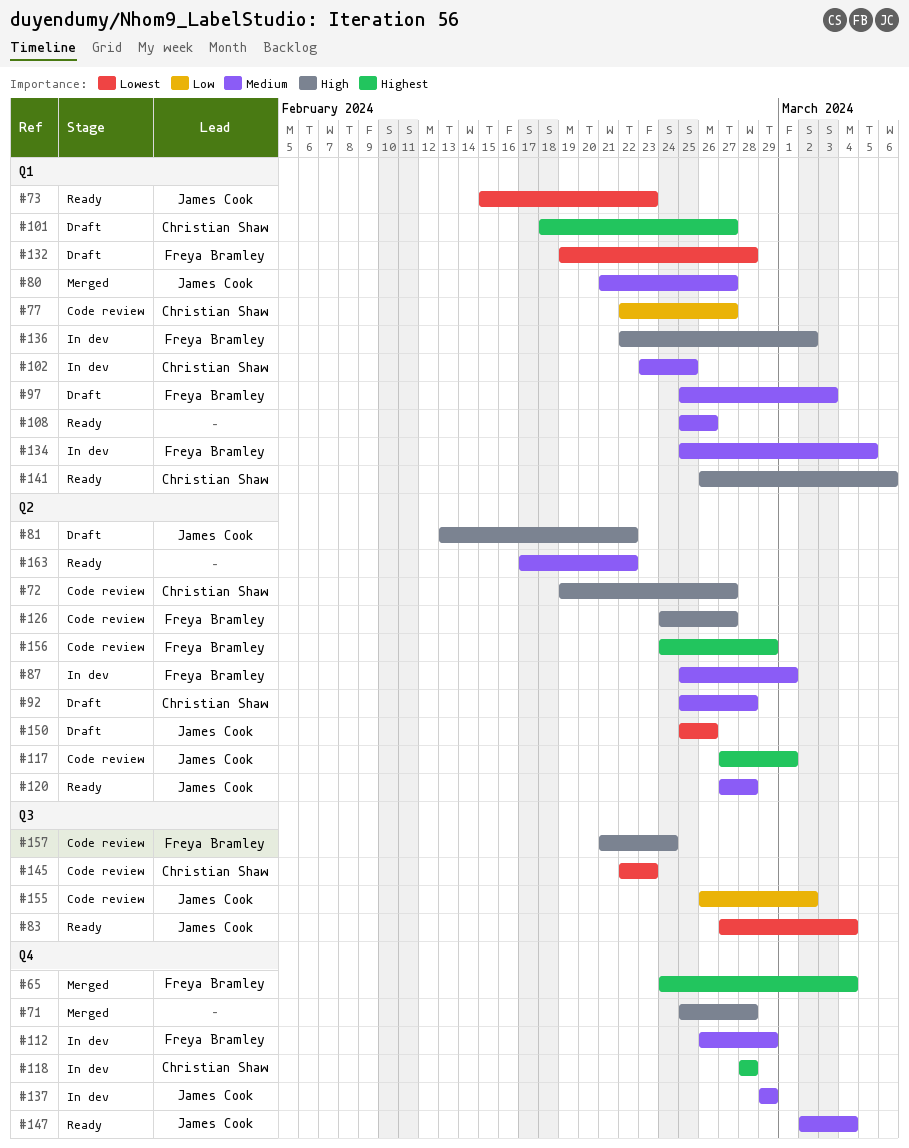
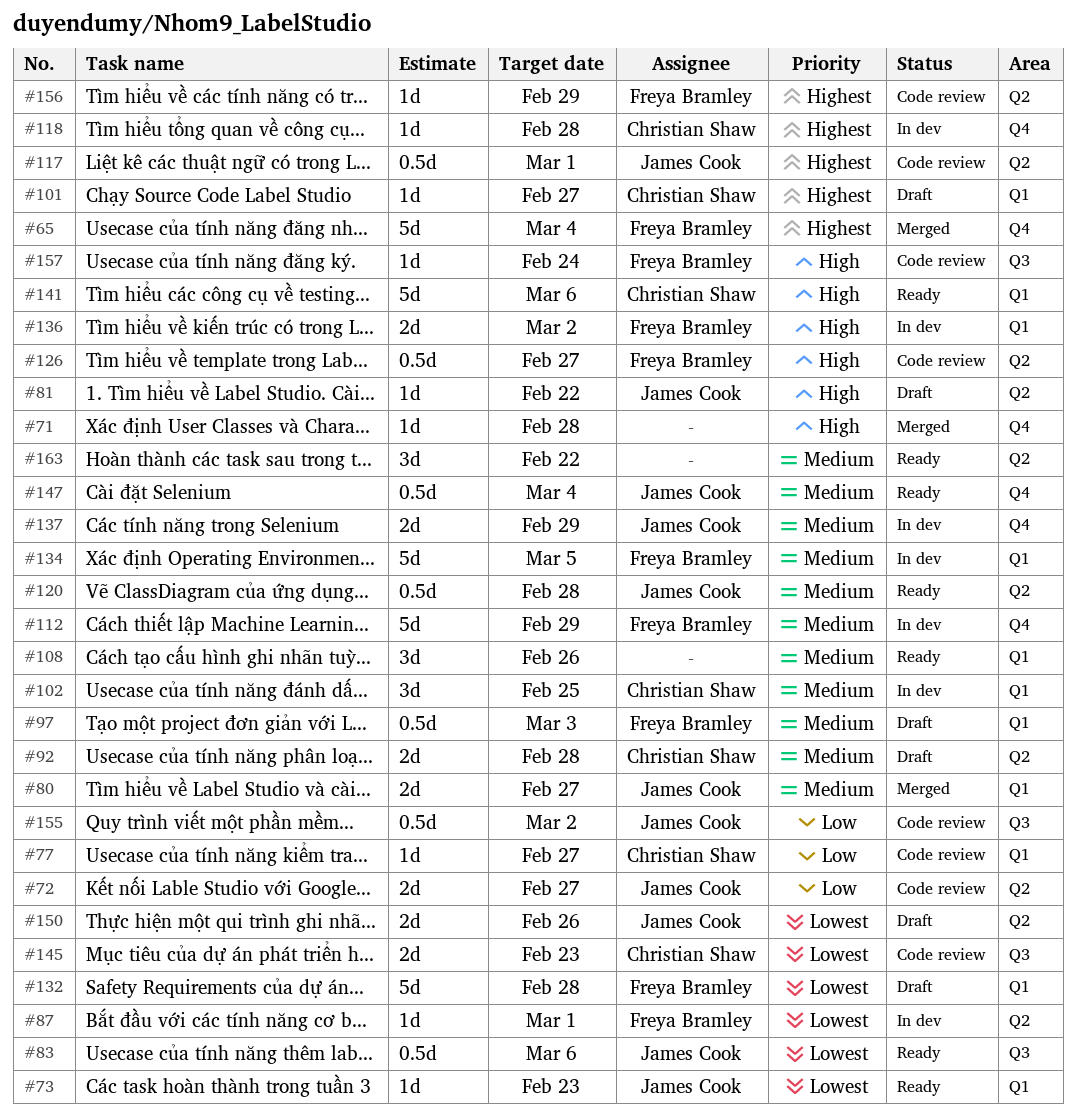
#72, owner: Christian Shaw -> James Cook
#72, priority: High -> Low
#83, due: Mar 4 -> Mar 6
#87, priority: Medium -> Lowest

